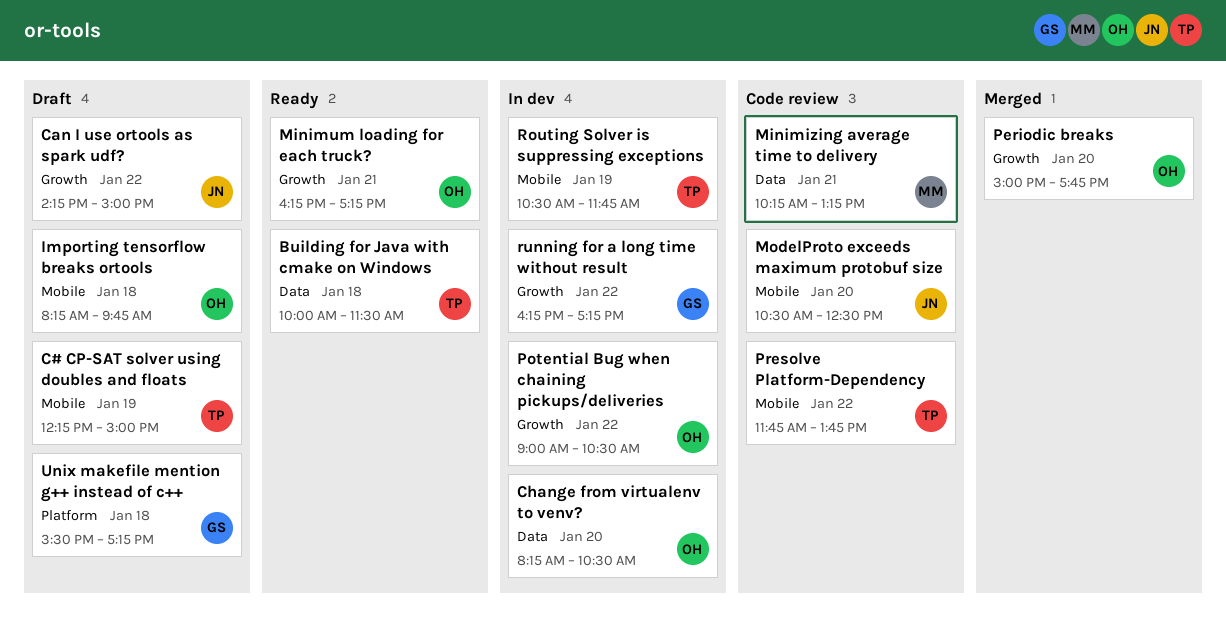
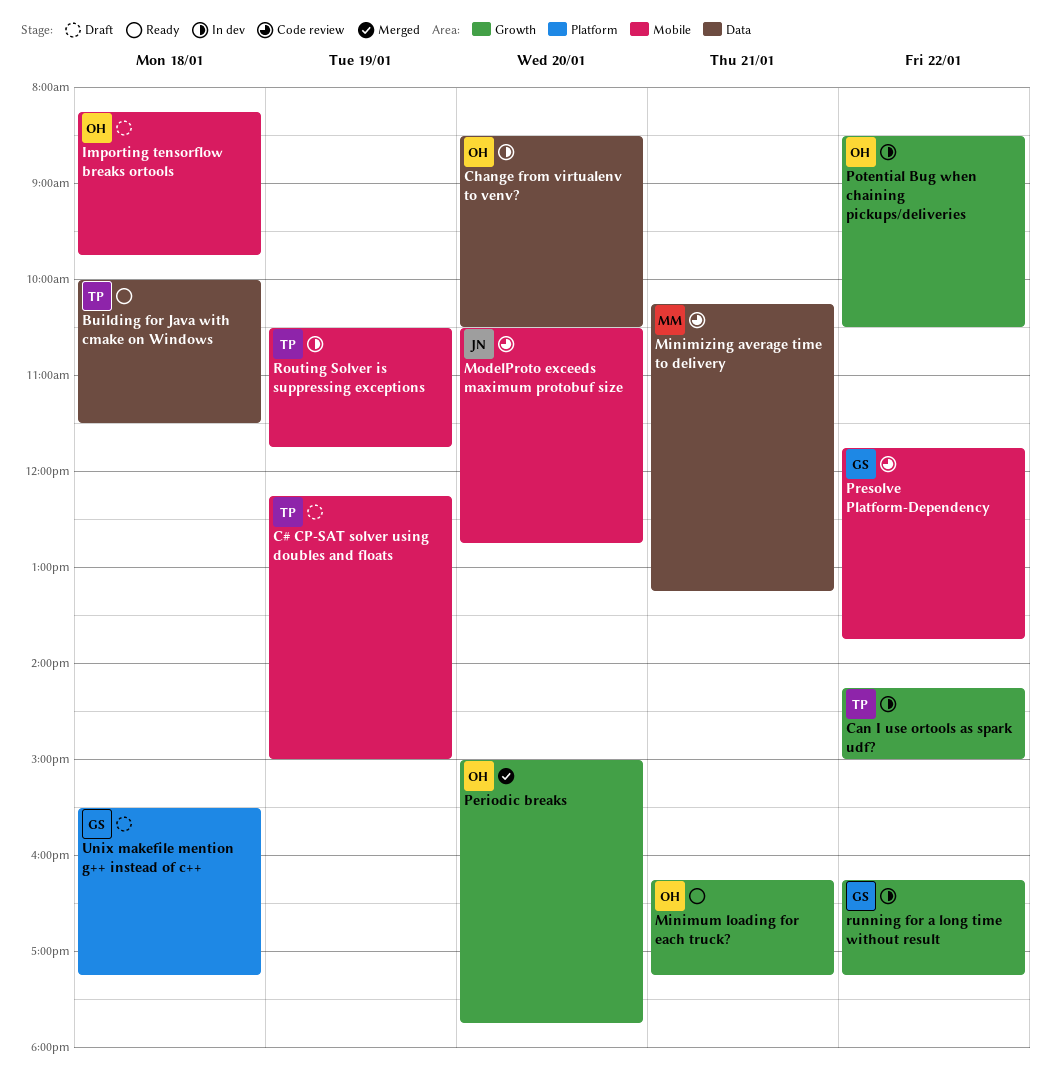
Can I use ortools as spark udf?, status: Draft -> In dev
Can I use ortools as spark udf?, owner: JN -> TP
Change from virtualenv to venv?, begins: 08:15 -> 08:30
ModelProto exceeds maximum protobuf size, ends: 12:30 -> 12:45
Potential Bug when chaining pickups/deliveries, begins: 09:00 -> 08:30
Presolve Platform-Dependency, owner: TP -> GS

